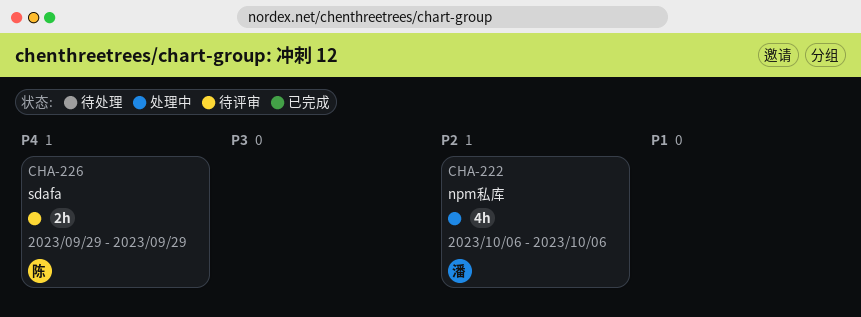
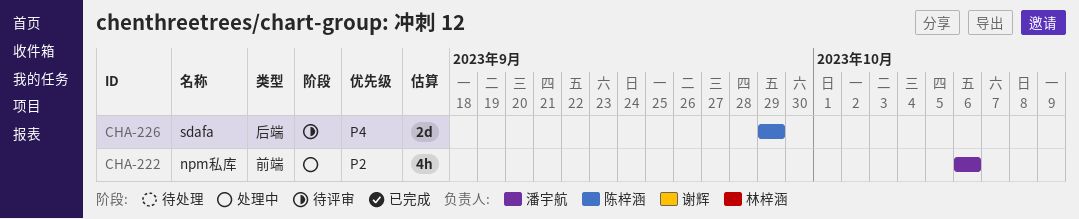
CHA-226, estimate: 2h -> 2d

